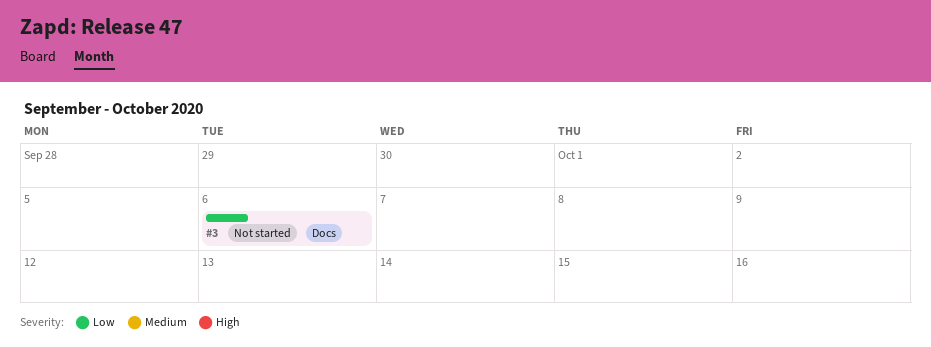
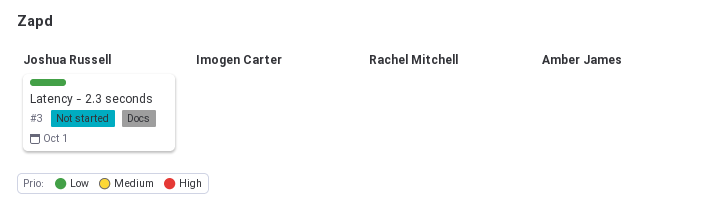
#3, due: Oct 6 -> Oct 1

